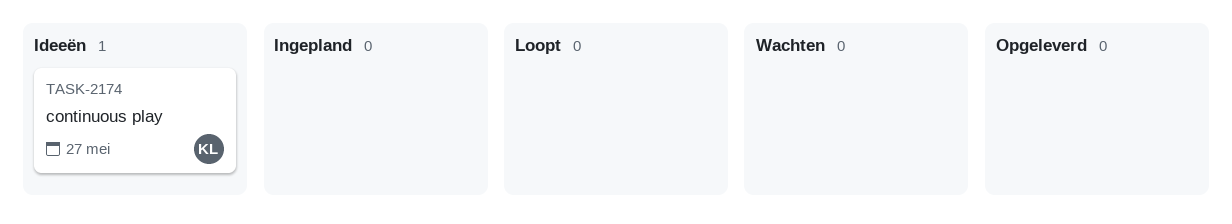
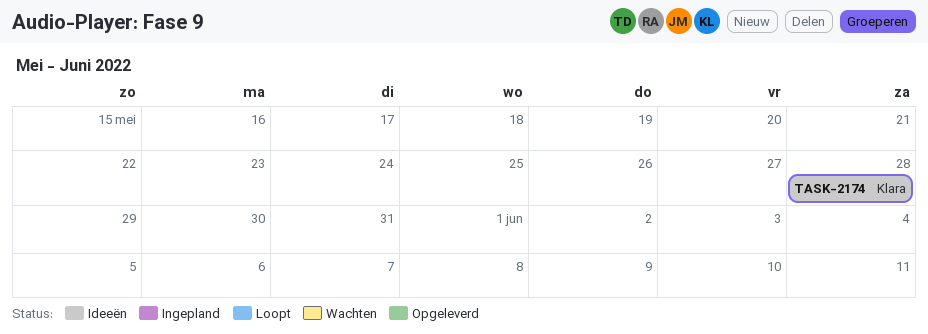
TASK-2174, due: May 27 -> May 28

